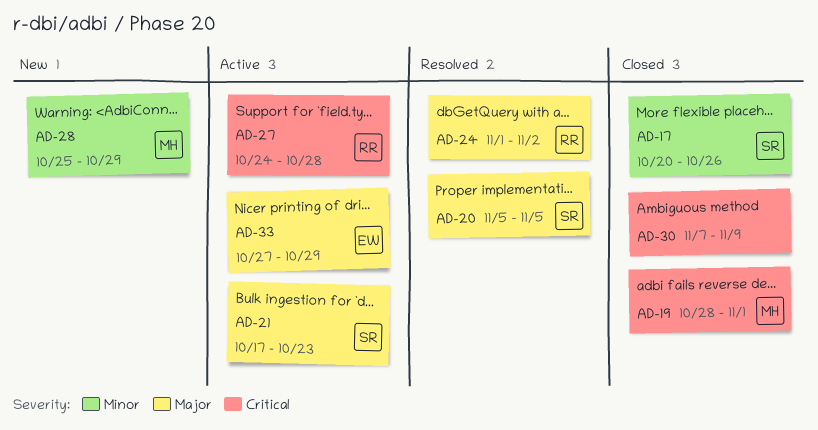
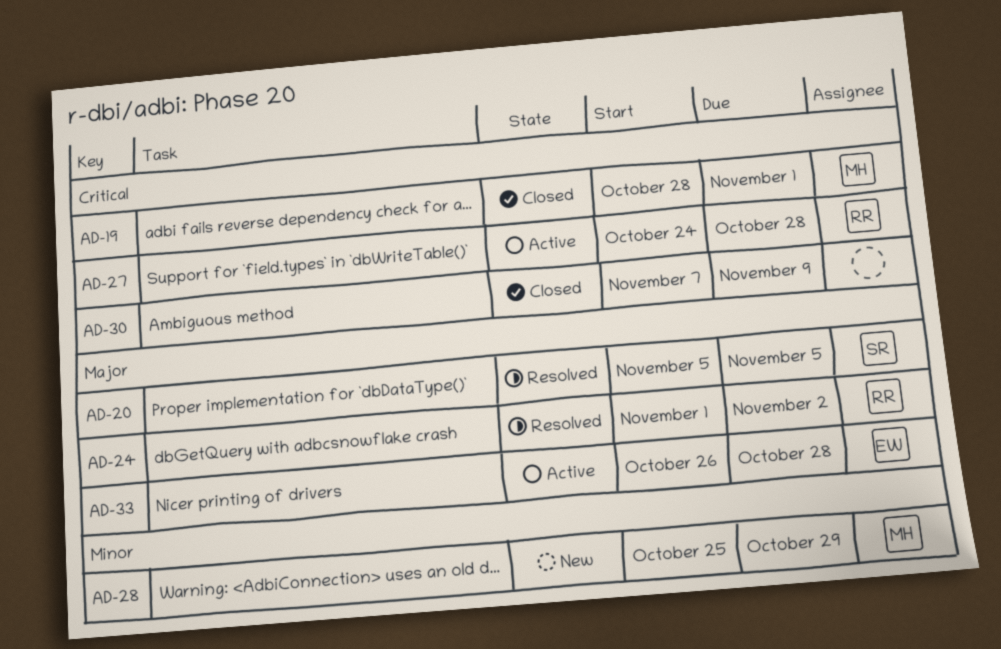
AD-17: present -> none
AD-21: present -> none
AD-33, start: Oct 27 -> Oct 26
AD-33, due: Oct 29 -> Oct 28

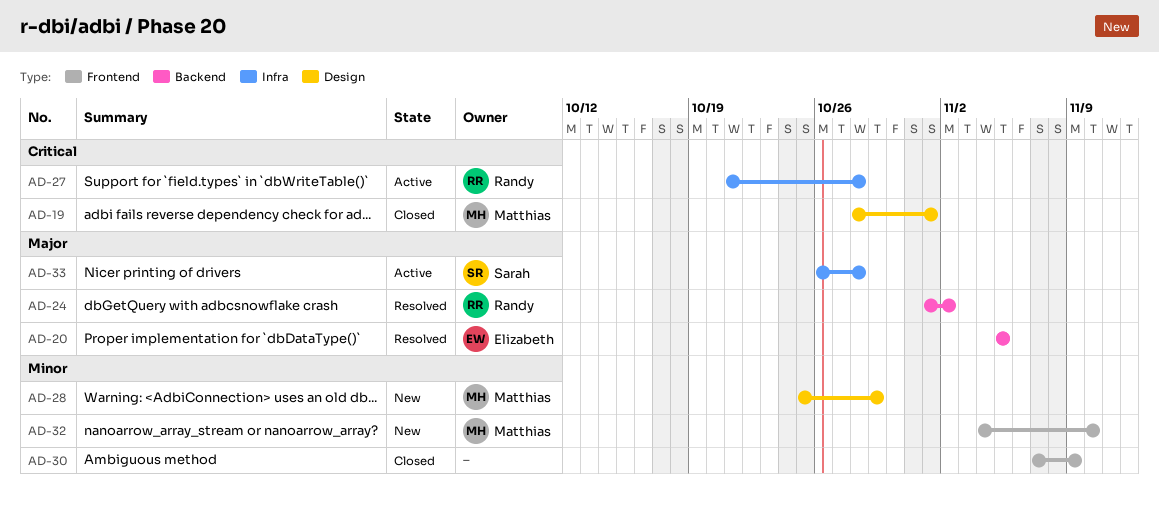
AD-20, owner: Sarah -> Elizabeth
AD-27, start: Oct 24 -> Oct 21
AD-30, priority: Critical -> Minor
AD-32: none -> present
AD-33, owner: Elizabeth -> Sarah

